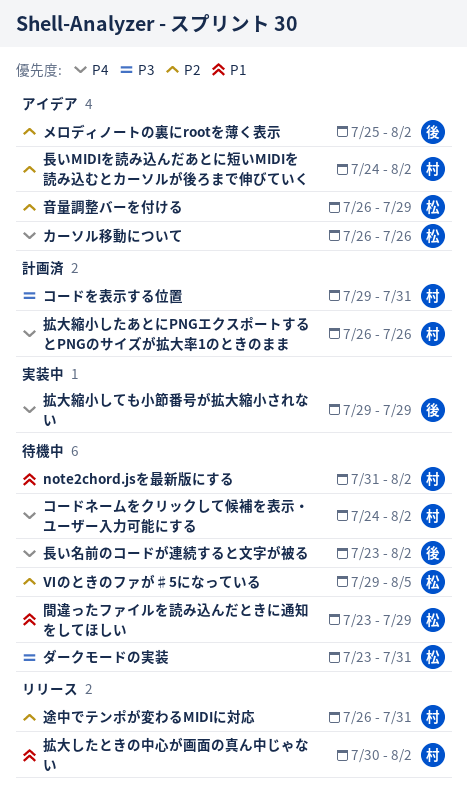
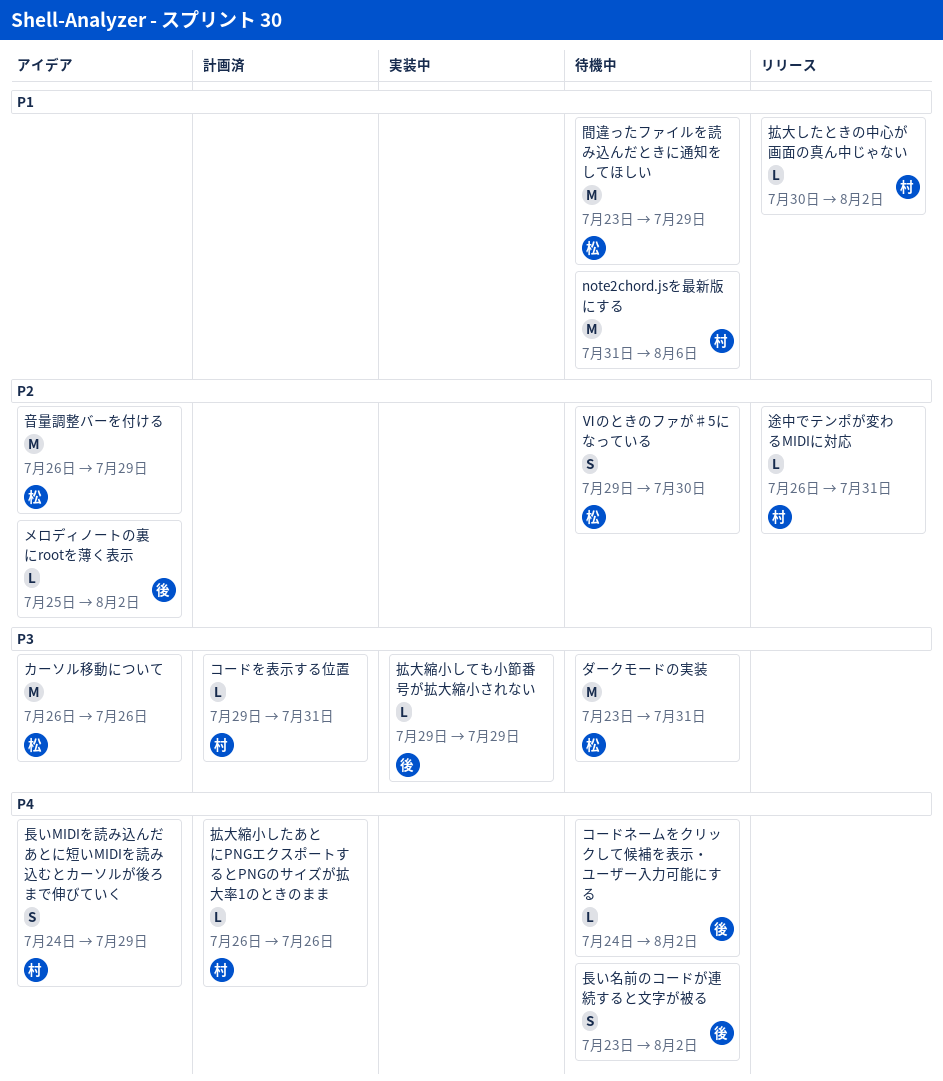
note2chord.jsを最新版にする, due: Aug 2 -> Aug 6
Ⅵのときのファが♯5になっている, due: Aug 5 -> Jul 30
カーソル移動について, priority: P4 -> P3
コードネームをクリックして候補を表示・ユーザー入力可能にする, owner: 村 -> 後
拡大縮小しても小節番号が拡大縮小されない, priority: P4 -> P3
長いMIDIを読み込んだあとに短いMIDIを読み込むとカーソルが後ろまで伸びていく, priority: P2 -> P4
長いMIDIを読み込んだあとに短いMIDIを読み込むとカーソルが後ろまで伸びていく, due: Aug 2 -> Jul 29

